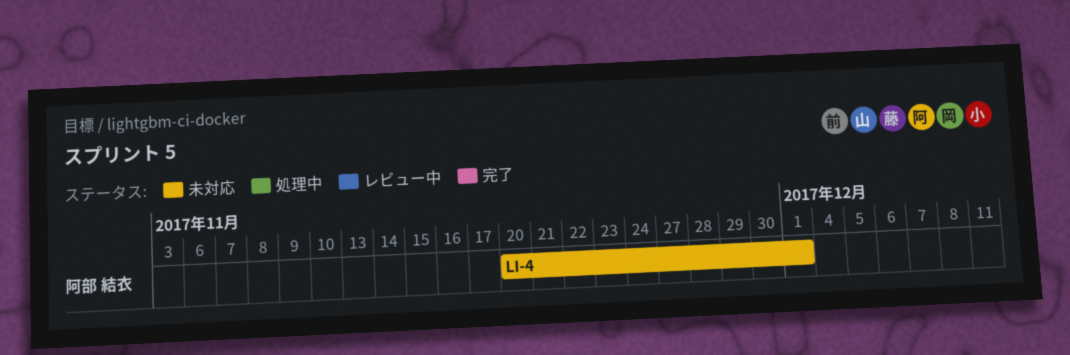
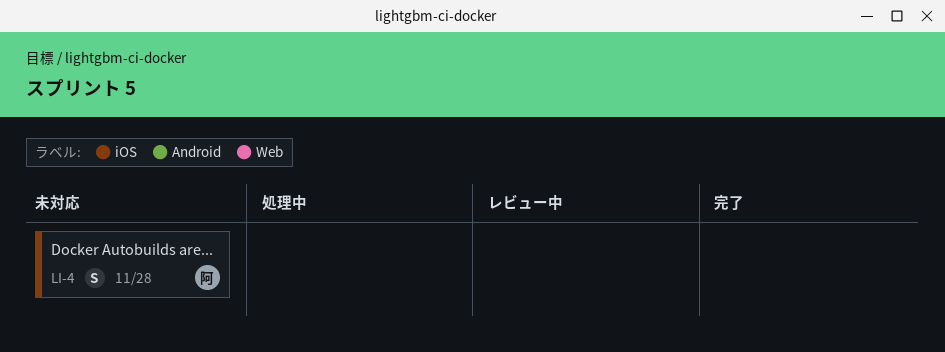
LI-4, due: Dec 1 -> Nov 28

